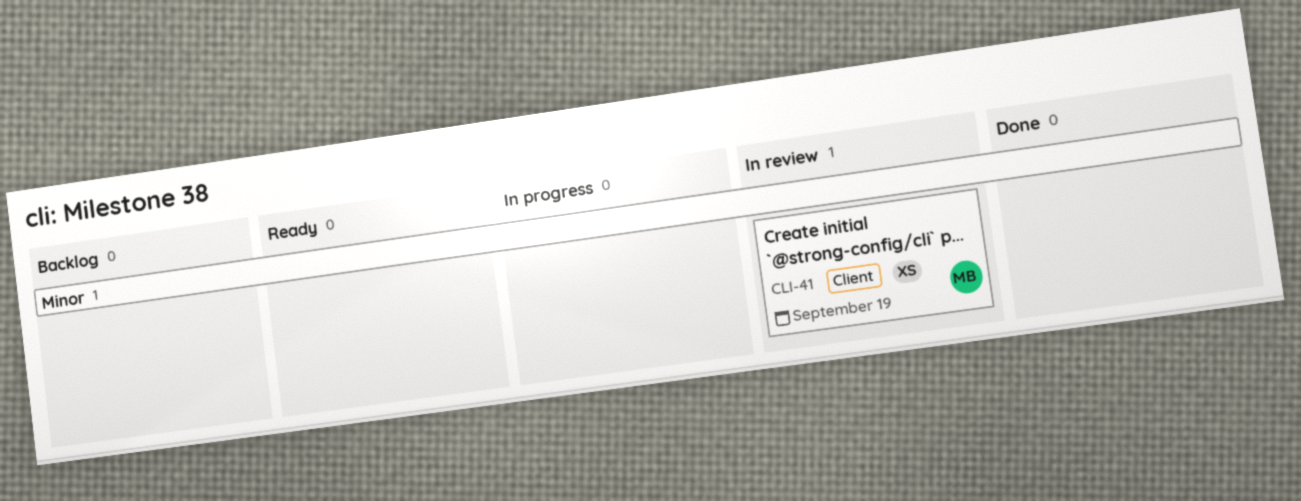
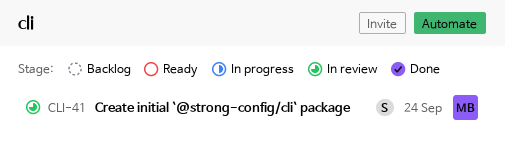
CLI-41, estimate: XS -> S
CLI-41, due: Sep 19 -> Sep 24

